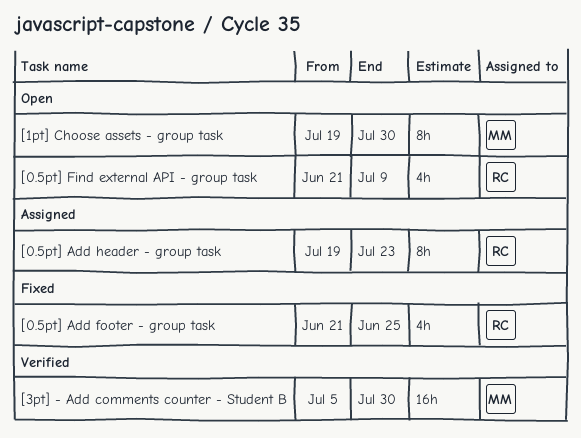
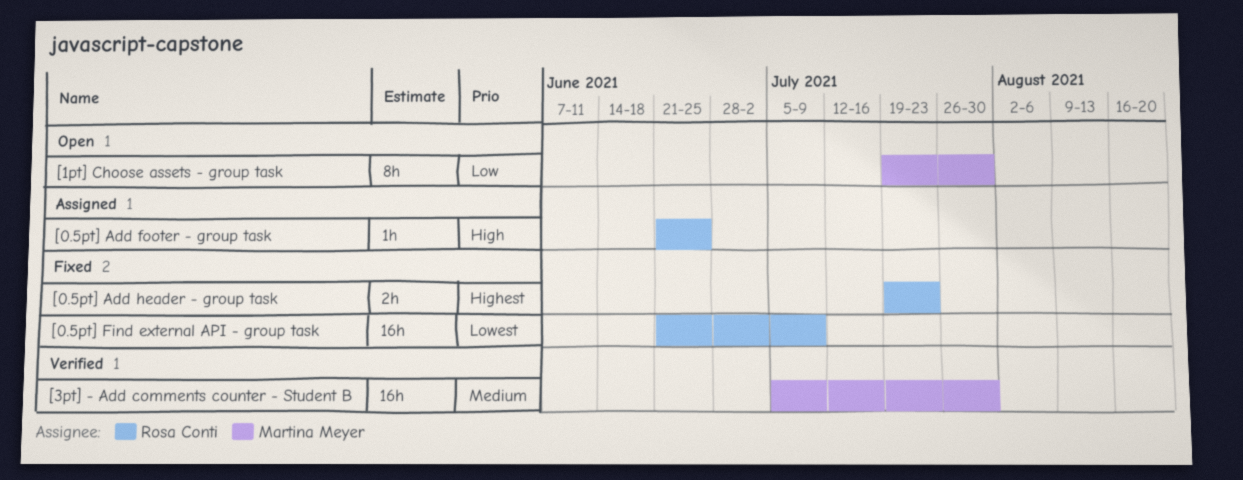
[0.5pt] Add footer - group task, status: Fixed -> Assigned
[0.5pt] Add footer - group task, estimate: 4h -> 1h
[0.5pt] Add header - group task, status: Assigned -> Fixed
[0.5pt] Add header - group task, estimate: 8h -> 2h
[0.5pt] Find external API - group task, status: Open -> Fixed
[0.5pt] Find external API - group task, estimate: 4h -> 16h

